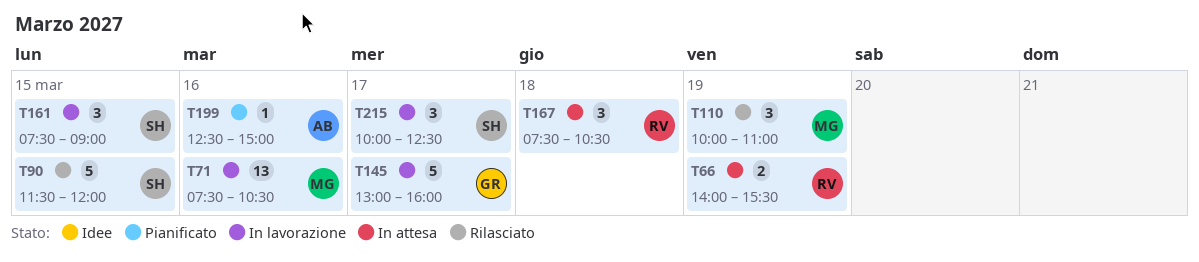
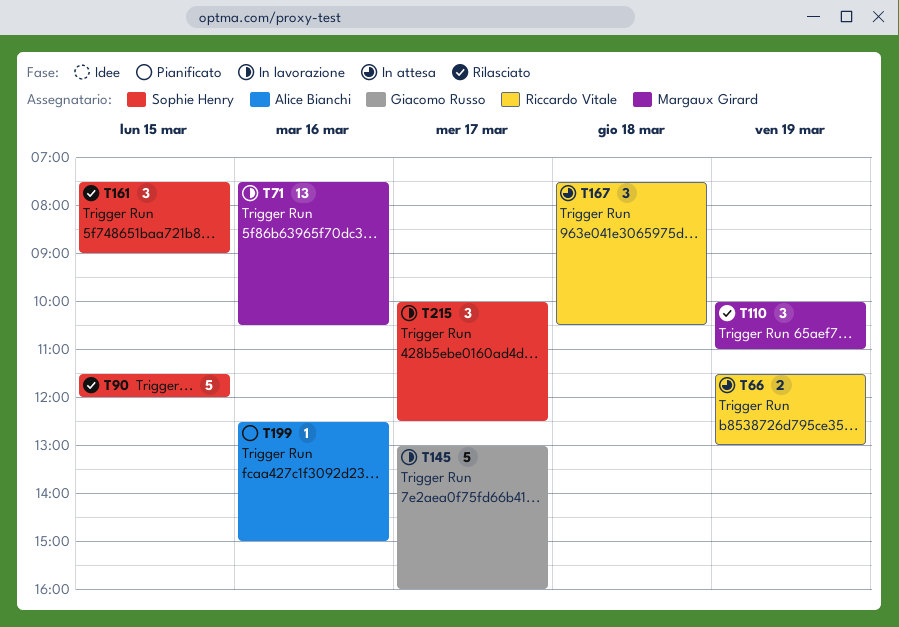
T66, begins: 14:00 -> 11:30
T66, ends: 15:30 -> 13:00
T161, status: In lavorazione -> Rilasciato

